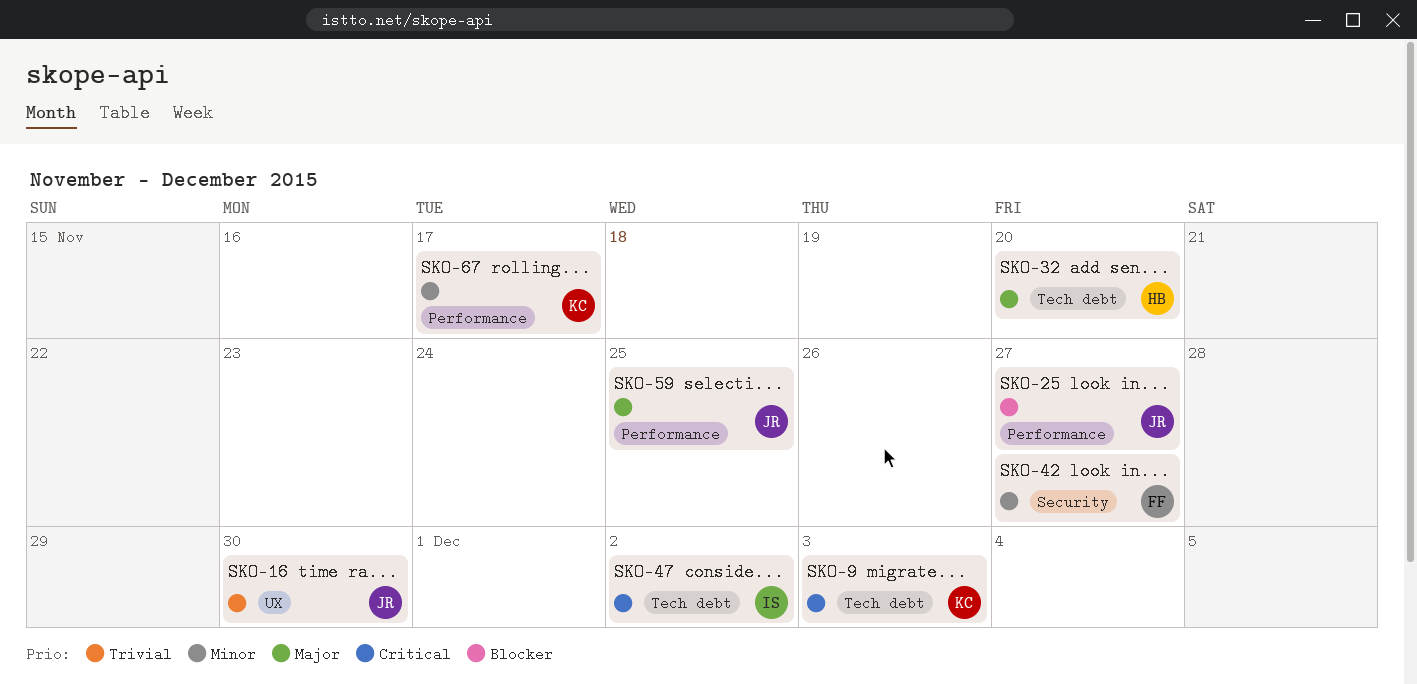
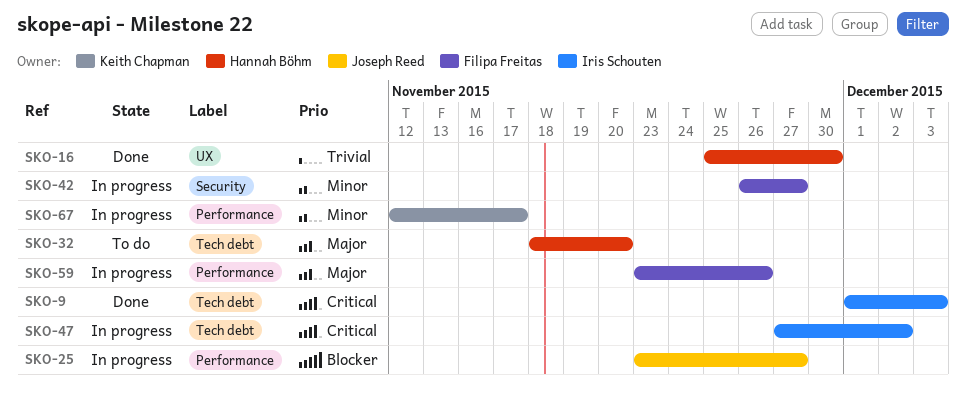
SKO-9, owner: Keith Chapman -> Iris Schouten
SKO-16, owner: Joseph Reed -> Hannah Böhm
SKO-59, owner: Joseph Reed -> Filipa Freitas
SKO-59, due: Nov 25 -> Nov 26

